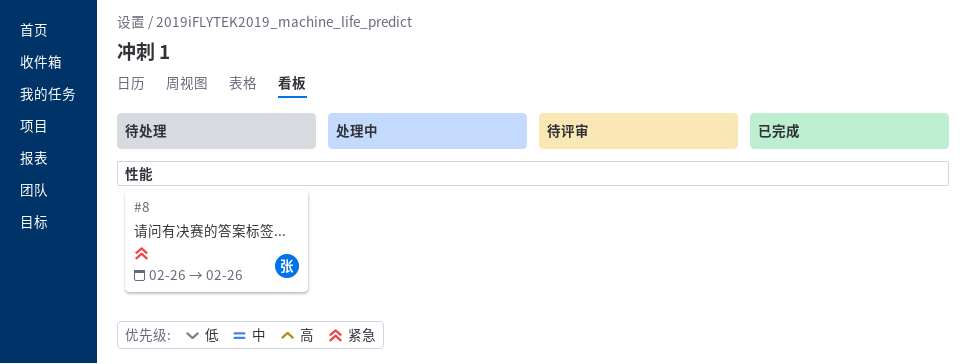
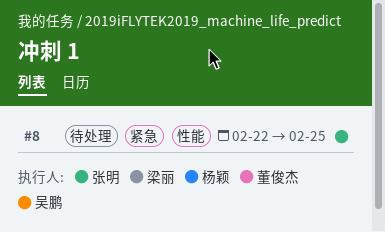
#8, start: Feb 26 -> Feb 22
#8, due: Feb 26 -> Feb 25

